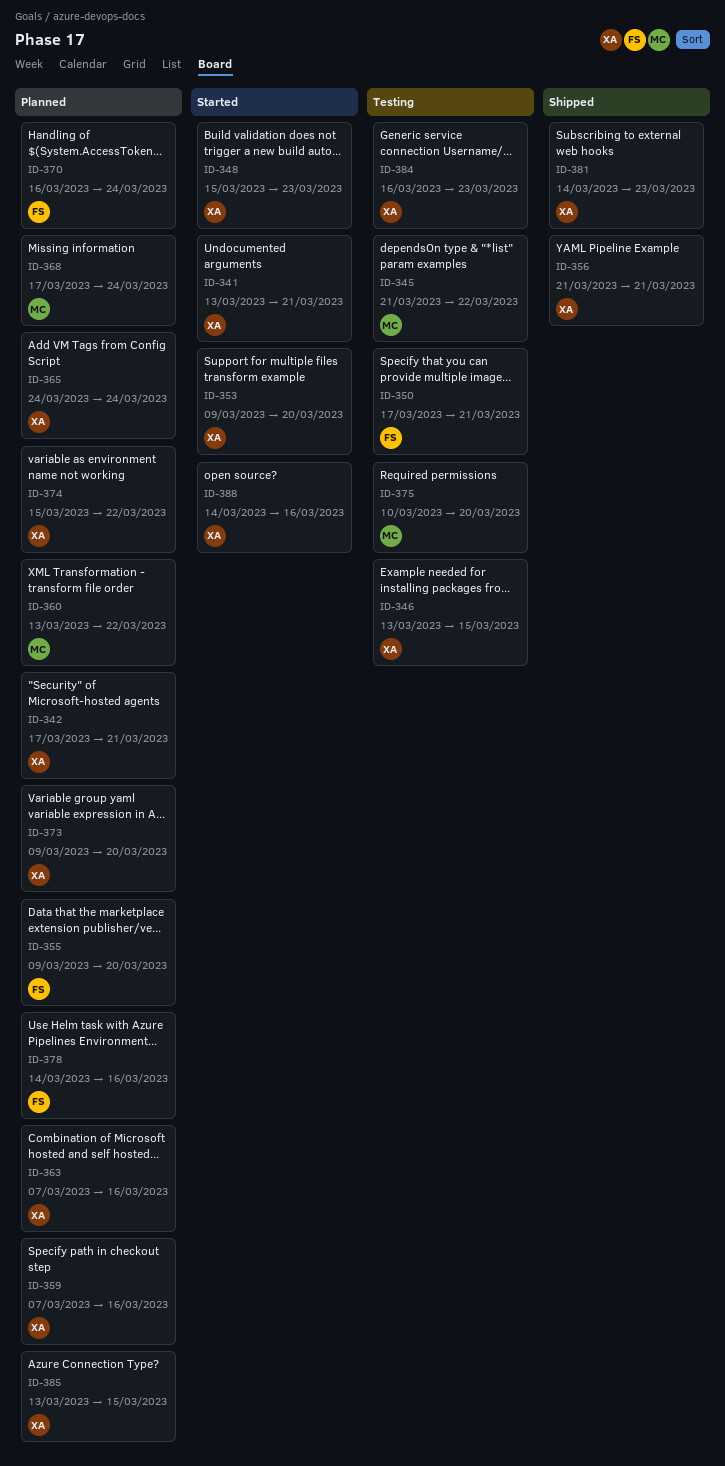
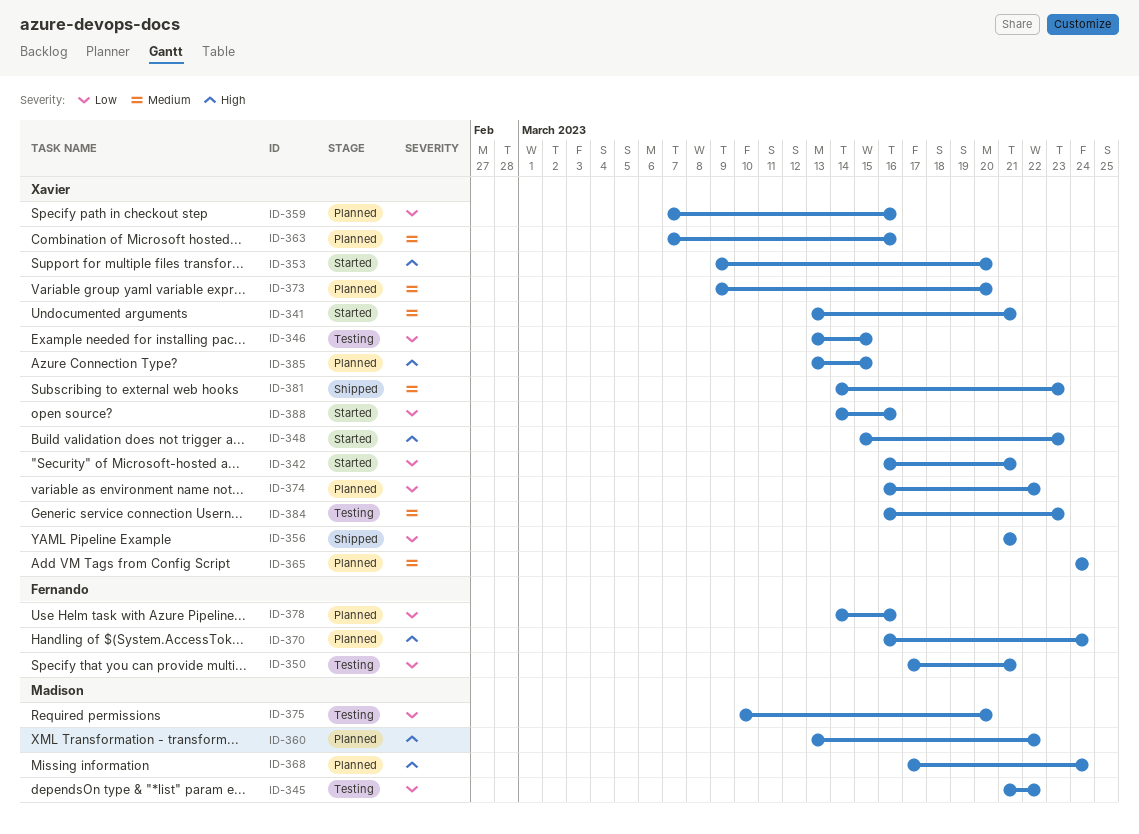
ID-342, status: Planned -> Started
ID-342, start: Mar 17 -> Mar 16
ID-355: present -> none
ID-374, start: Mar 15 -> Mar 16

